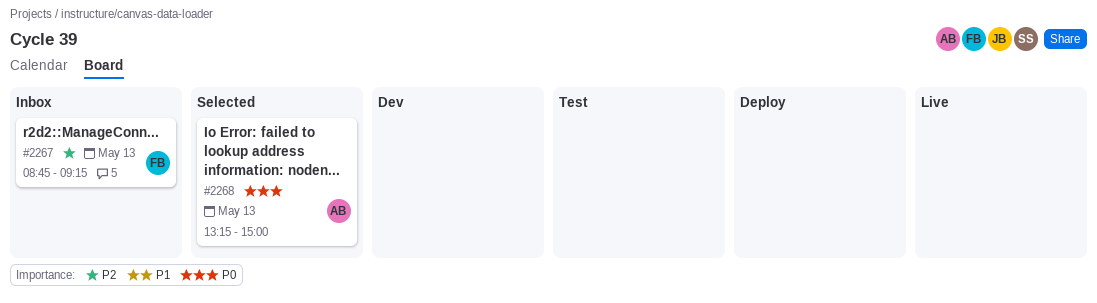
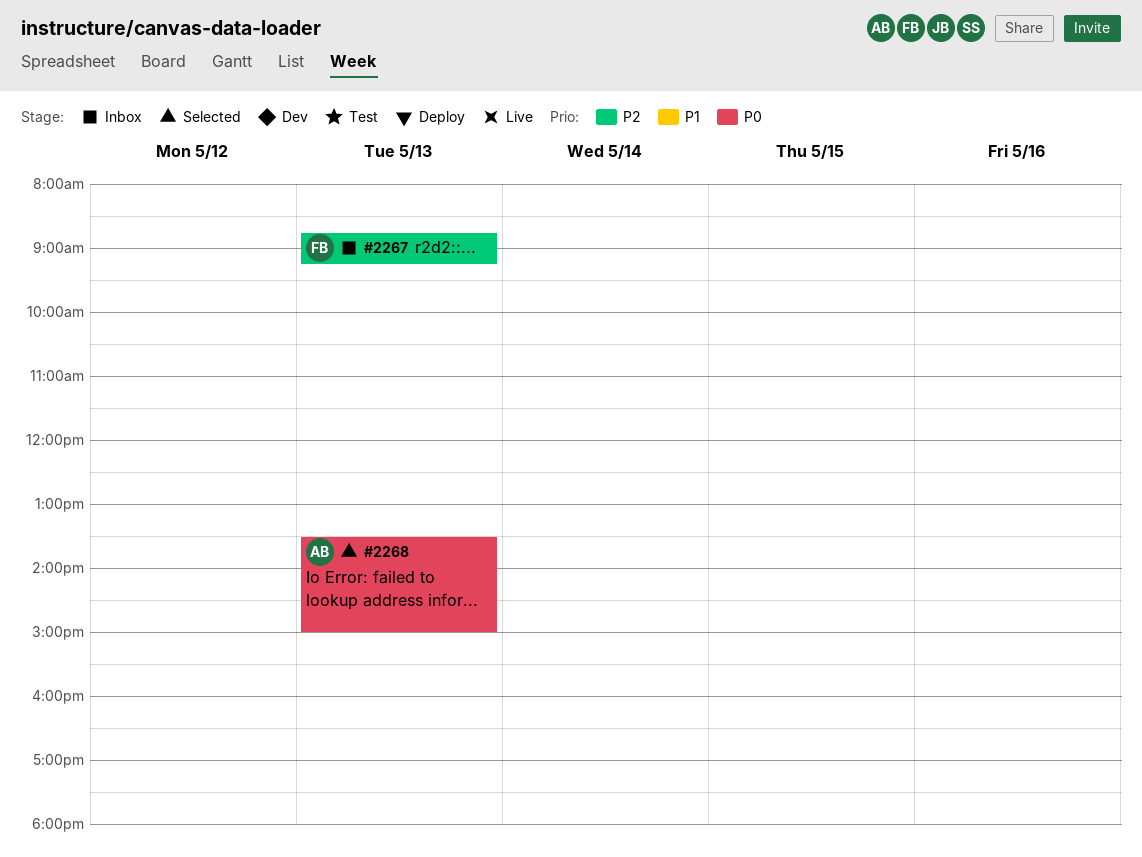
#2268, begins: 13:15 -> 13:30

